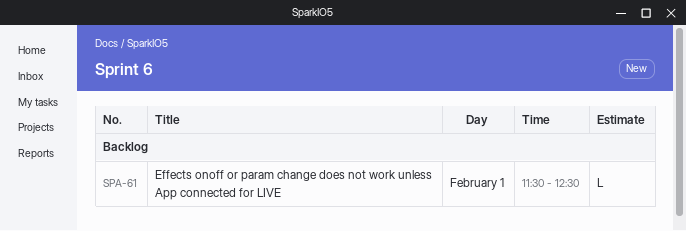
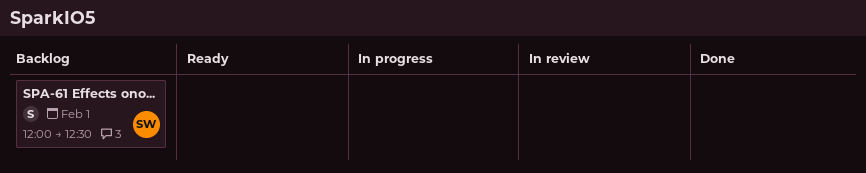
SPA-61, estimate: L -> S
SPA-61, begins: 11:30 -> 12:00

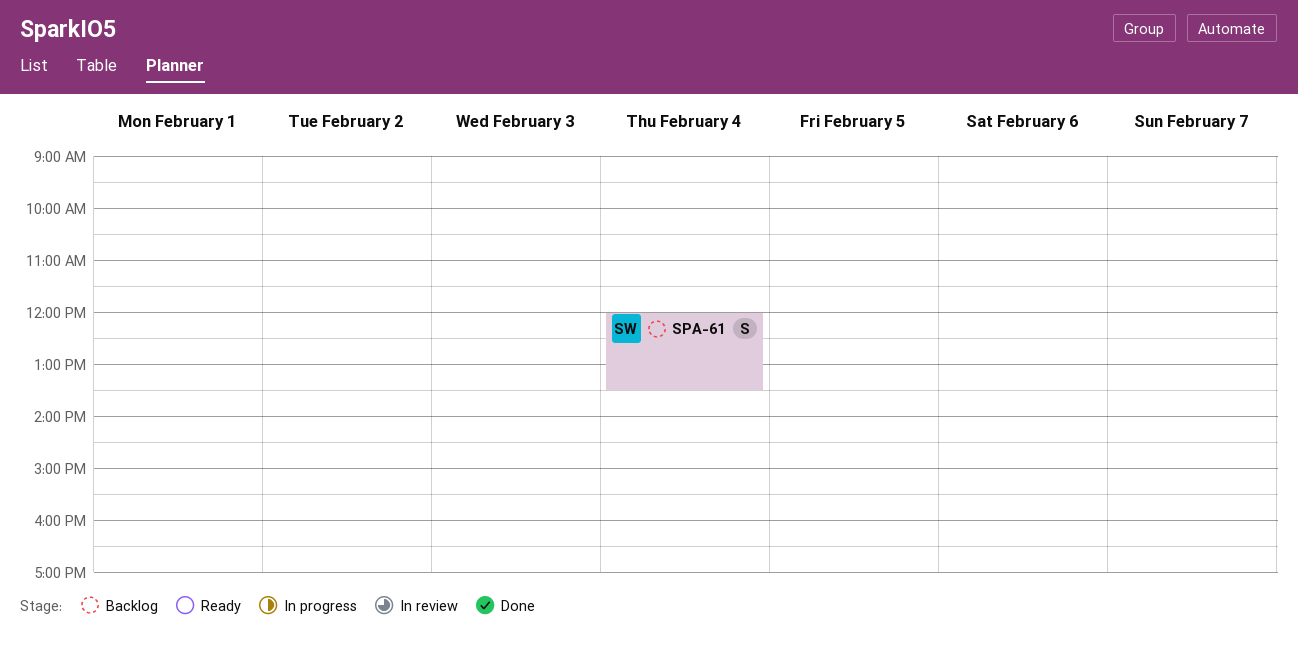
SPA-61, day: Feb 1 -> Feb 4
SPA-61, ends: 12:30 -> 13:30

